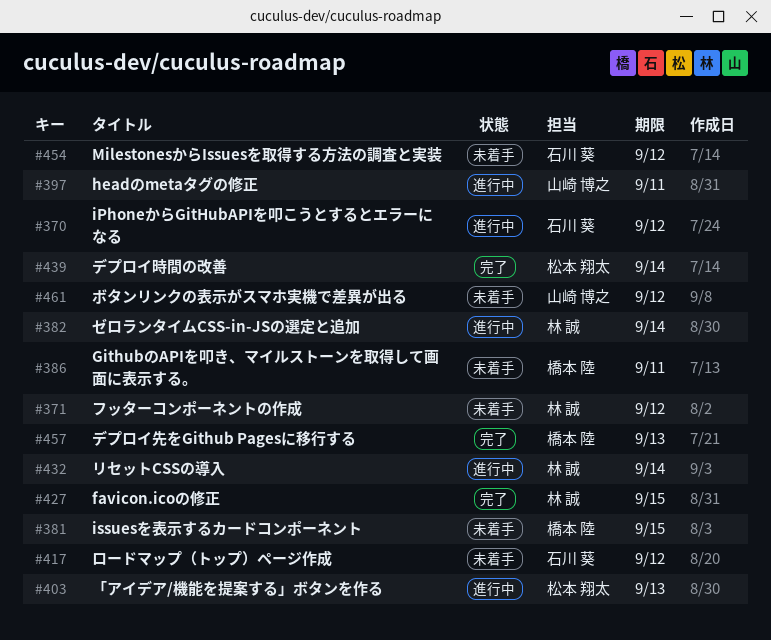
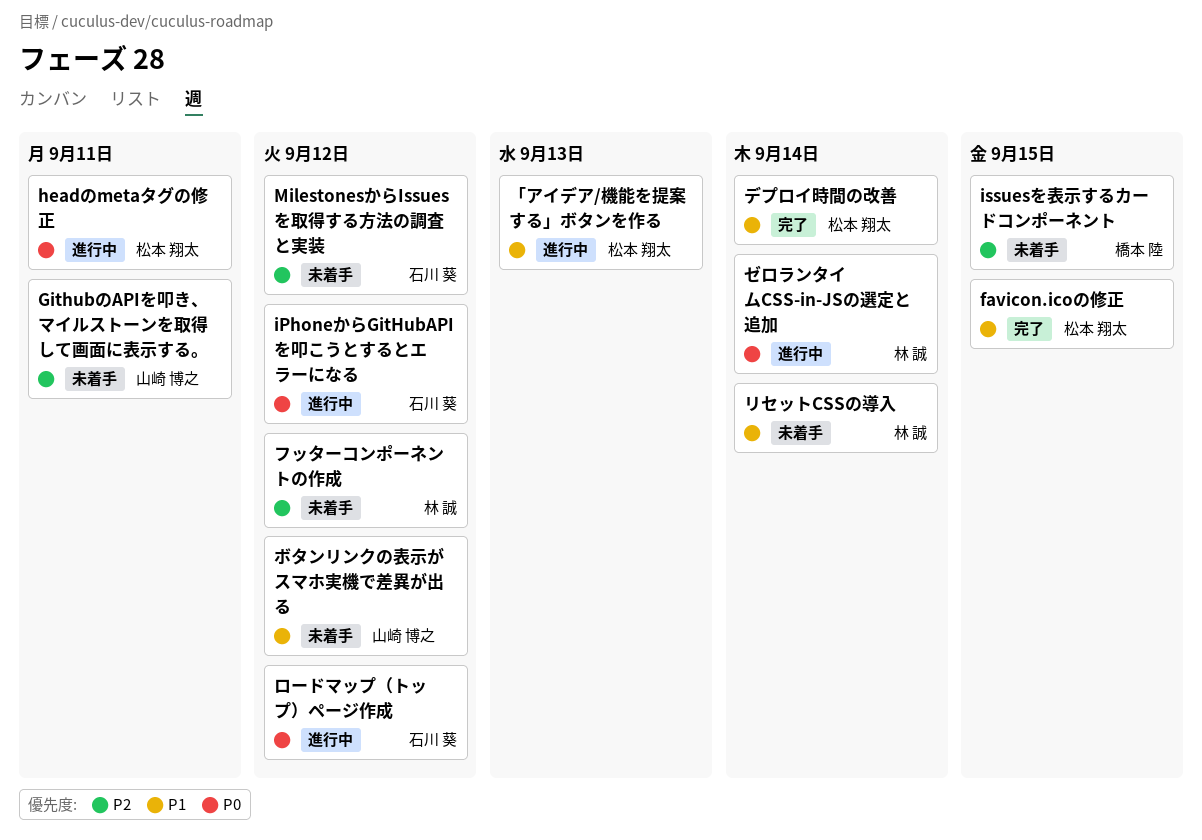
favicon.icoの修正, owner: 林 誠 -> 松本 翔太
GithubのAPIを叩き、マイルストーンを取得して画面に表示する。, owner: 橋本 陸 -> 山崎 博之
headのmetaタグの修正, owner: 山崎 博之 -> 松本 翔太
デプロイ先をGithub Pagesに移行する: present -> none
リセットCSSの導入, status: 進行中 -> 未着手
ロードマップ（トップ）ページ作成, status: 未着手 -> 進行中

